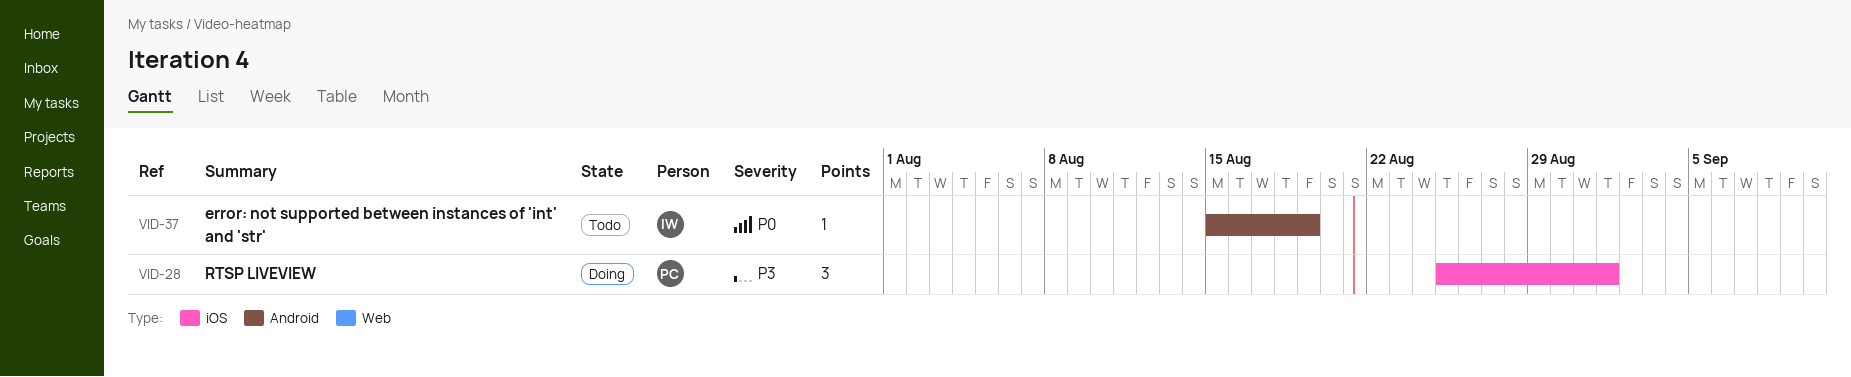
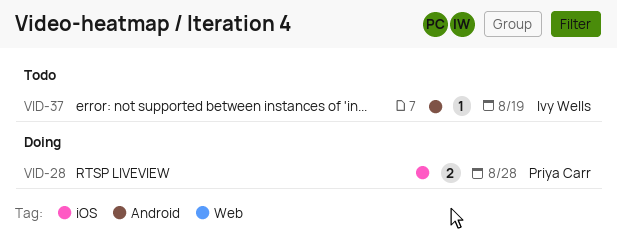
VID-28, estimate: 3 -> 2
VID-28, due: Sep 1 -> Aug 28

